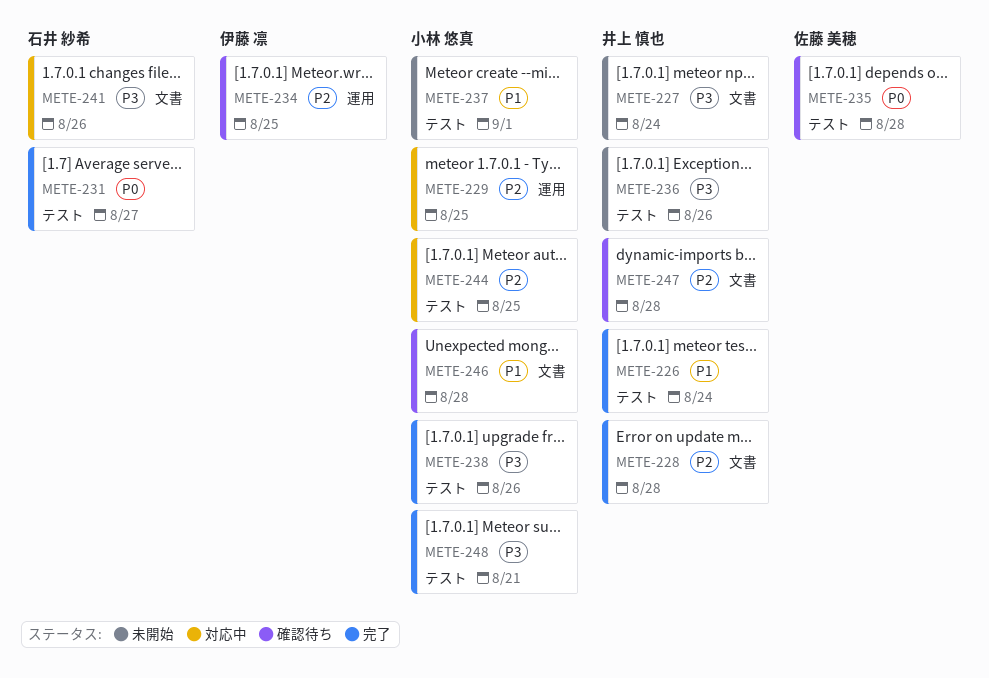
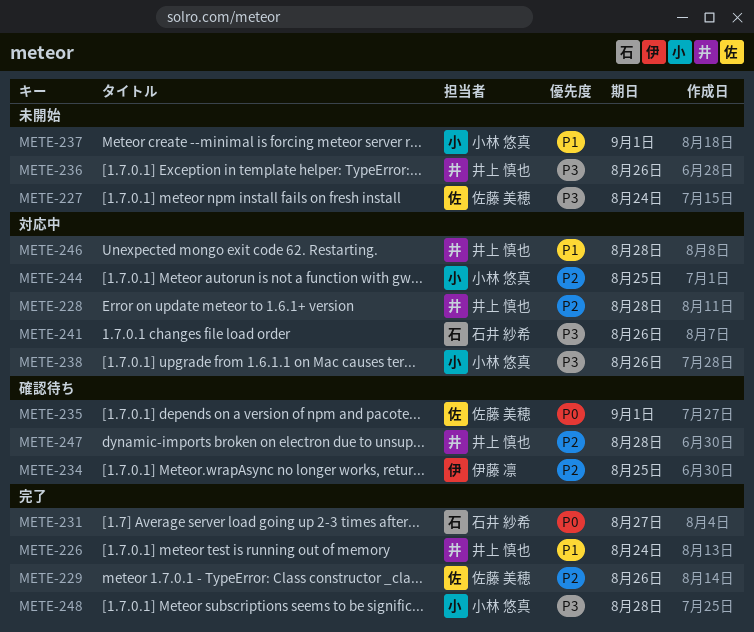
METE-227, owner: 井上 慎也 -> 佐藤 美穂
METE-228, status: 完了 -> 対応中
METE-229, status: 対応中 -> 完了
METE-229, owner: 小林 悠真 -> 佐藤 美穂
METE-229, due: Aug 25 -> Aug 26
METE-235, due: Aug 28 -> Sep 1
METE-238, status: 完了 -> 対応中
METE-246, status: 確認待ち -> 対応中
METE-246, owner: 小林 悠真 -> 井上 慎也
METE-248, due: Aug 21 -> Aug 28

